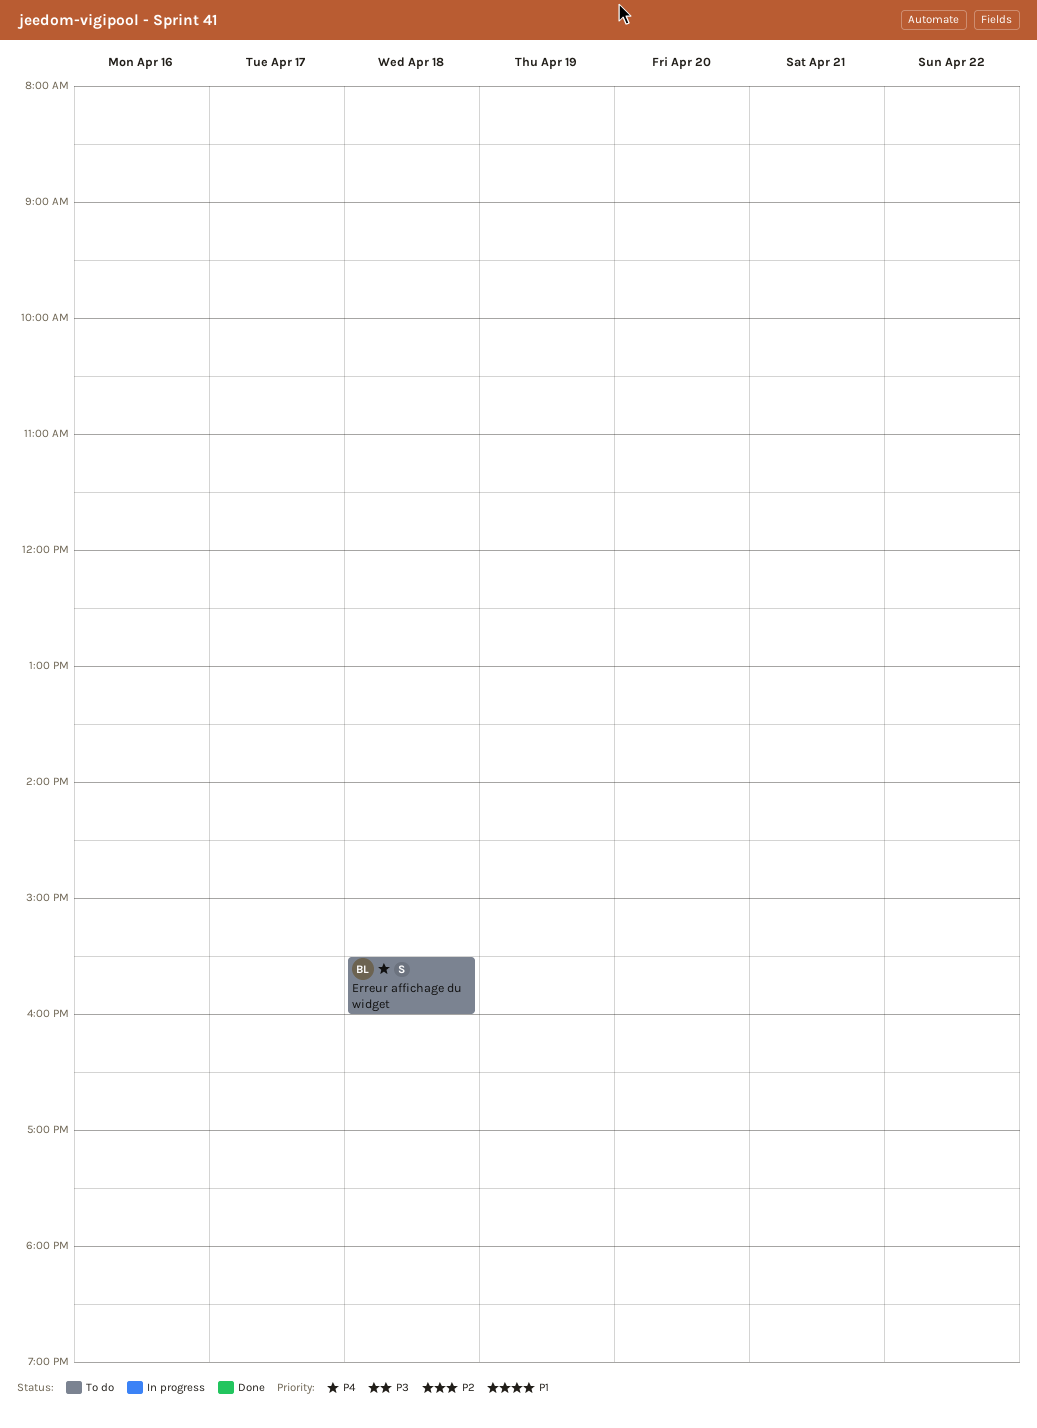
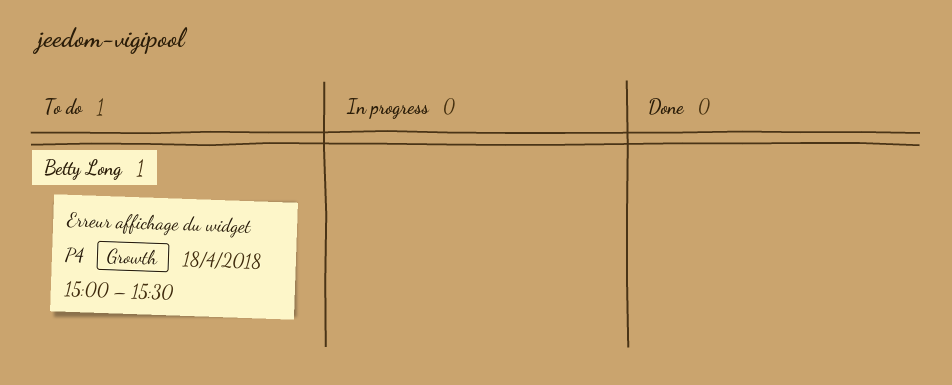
Erreur affichage du widget, begins: 15:30 -> 15:00
Erreur affichage du widget, ends: 16:00 -> 15:30

